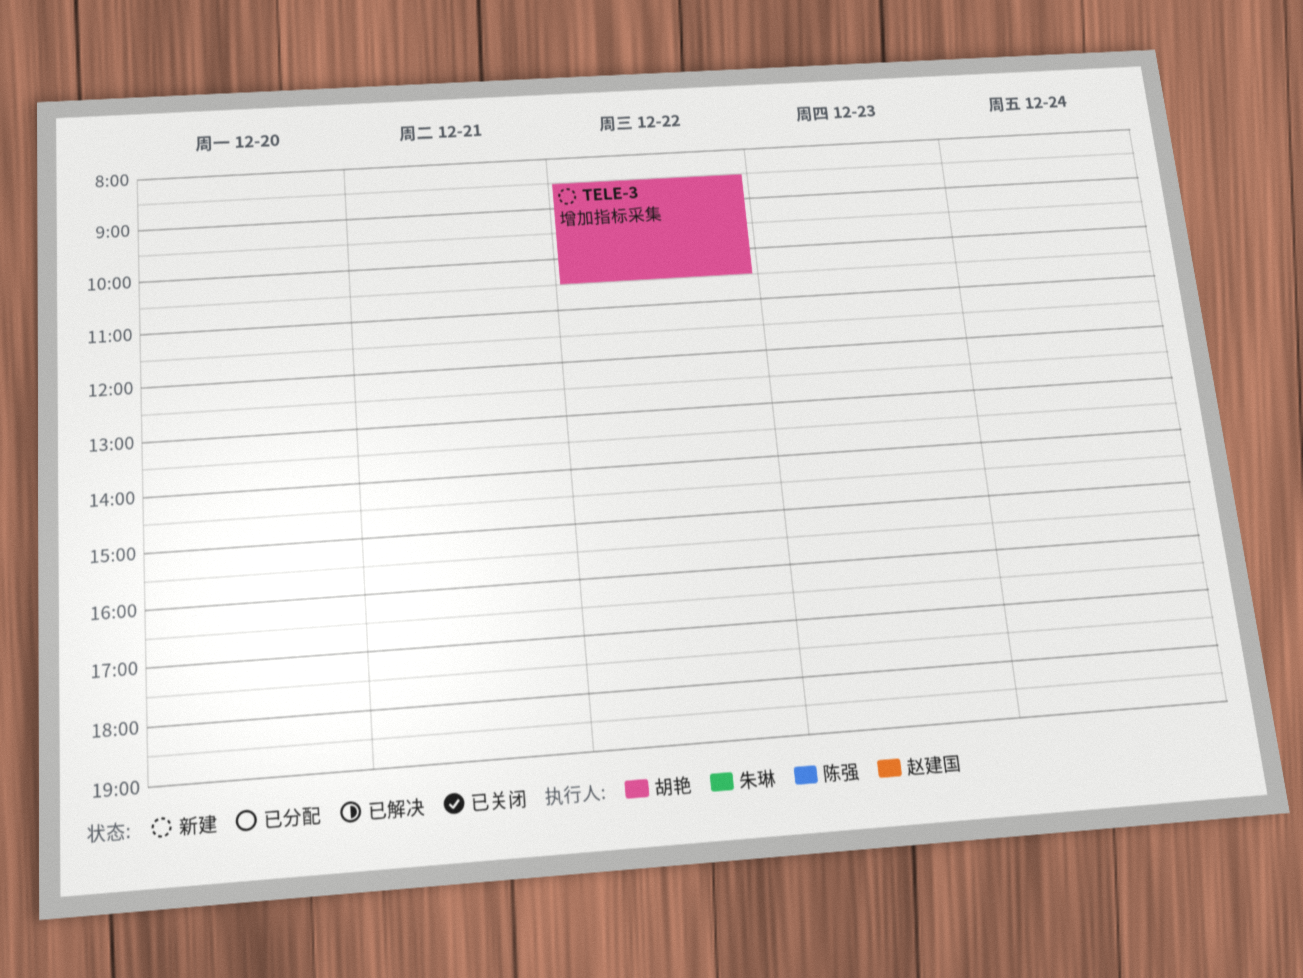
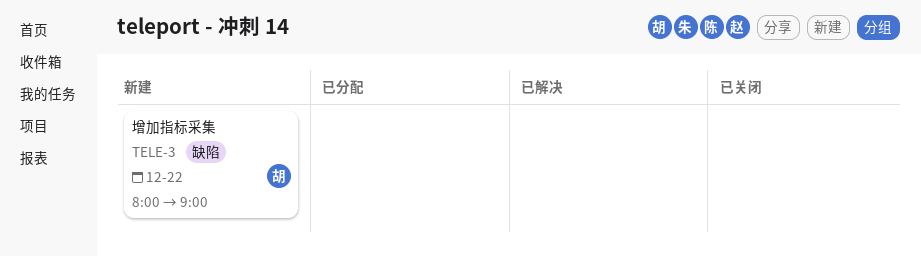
TELE-3, begins: 08:30 -> 08:00
TELE-3, ends: 10:30 -> 09:00

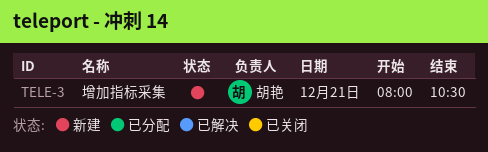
TELE-3, day: Dec 22 -> Dec 21
TELE-3, ends: 09:00 -> 10:30

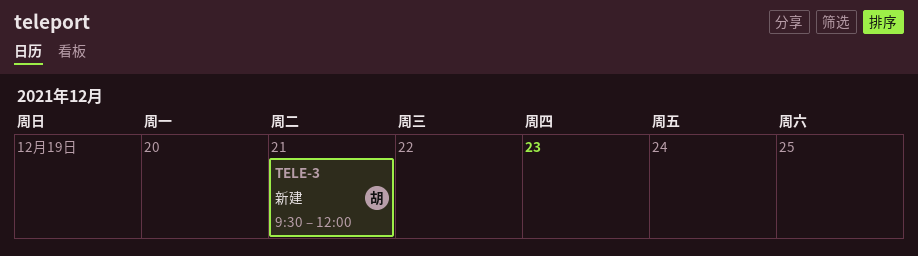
TELE-3, begins: 08:00 -> 09:30
TELE-3, ends: 10:30 -> 12:00

